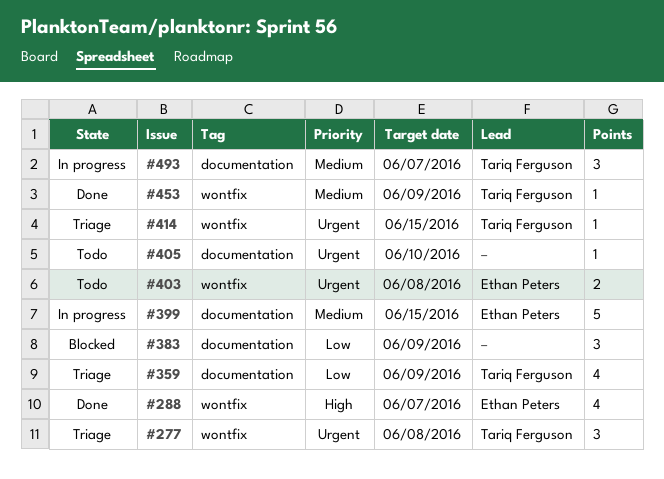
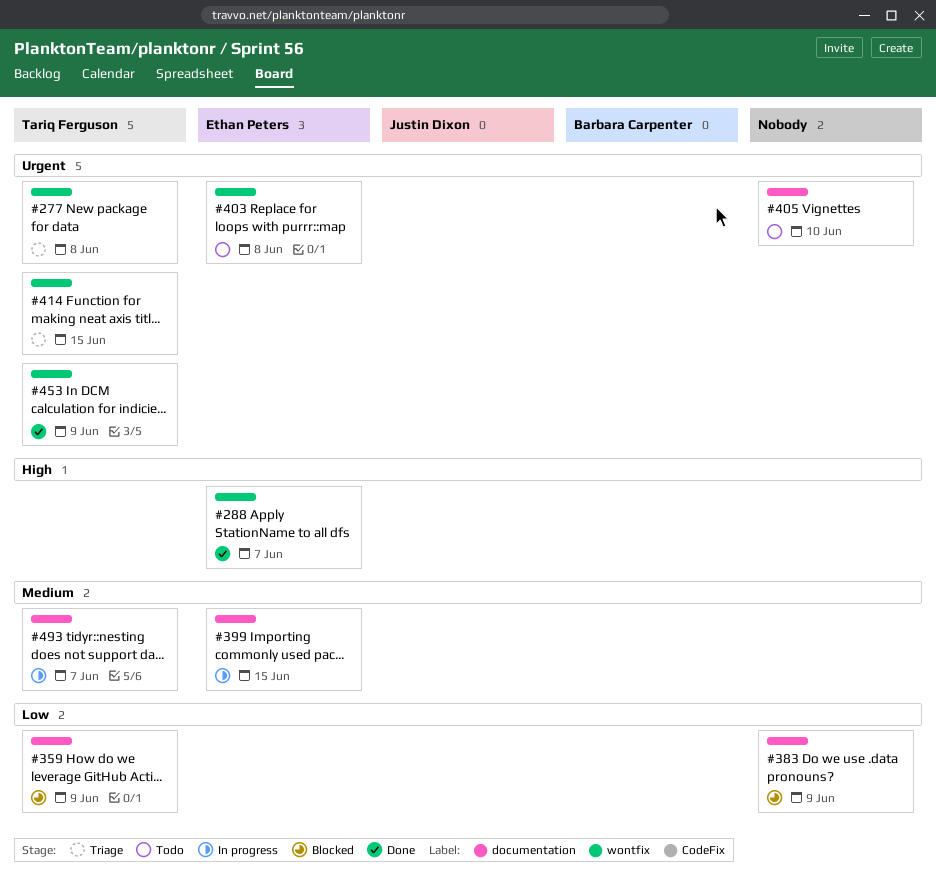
#359, status: Triage -> Blocked
#453, priority: Medium -> Urgent

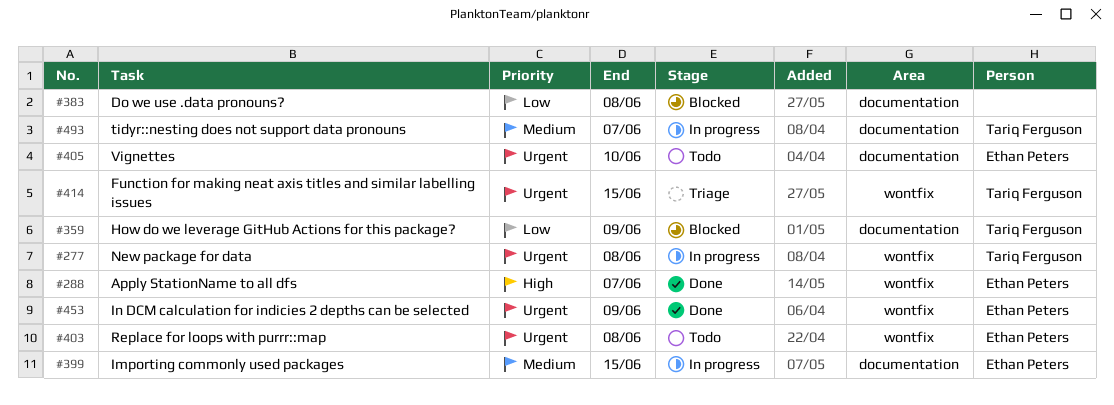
#277, status: Triage -> In progress
#383, due: Jun 9 -> Jun 8
#405, owner: none -> Ethan Peters
#453, owner: Tariq Ferguson -> Ethan Peters

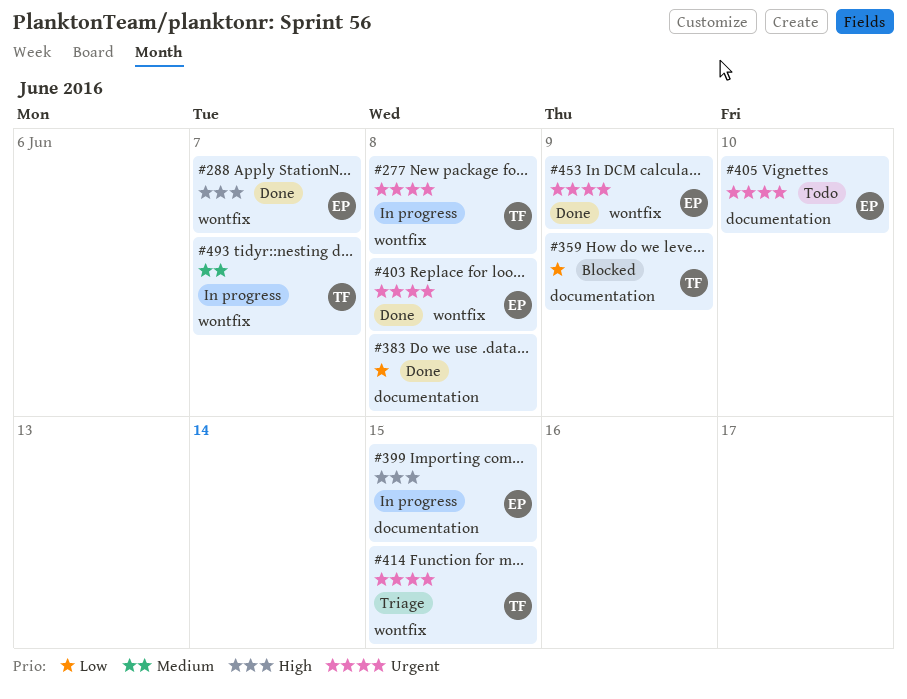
#383, status: Blocked -> Done
#399, priority: Medium -> High
#403, status: Todo -> Done
#493, label: documentation -> wontfix

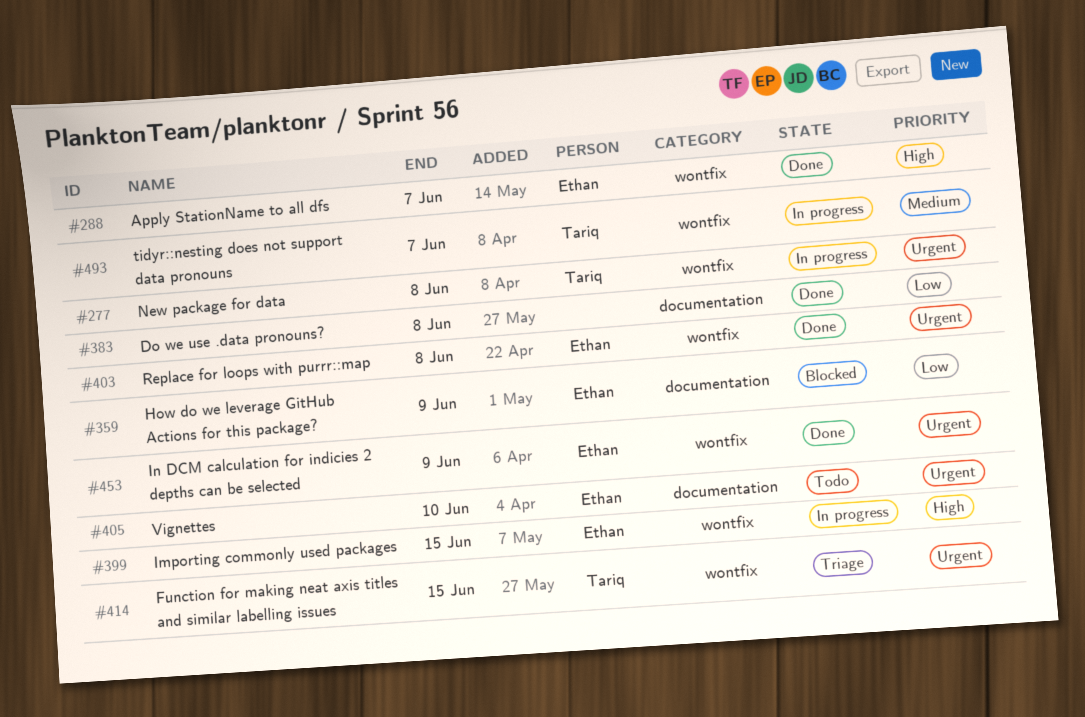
#359, owner: Tariq -> Ethan
#399, label: documentation -> wontfix

